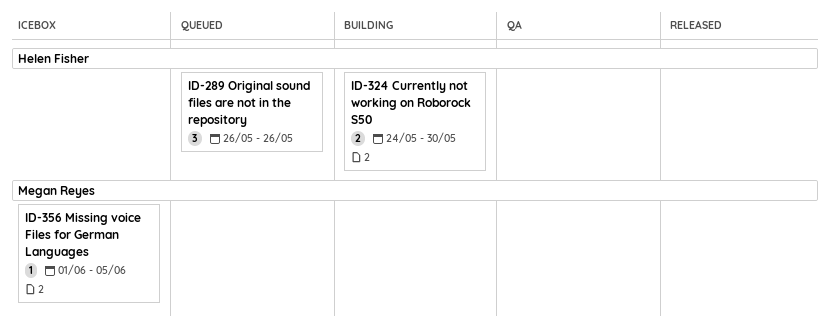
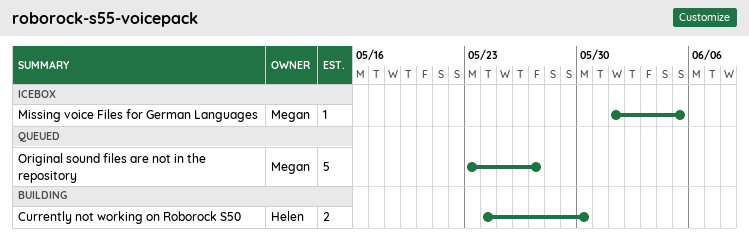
Original sound files are not in the repository, owner: Helen Fisher -> Megan Reyes
Original sound files are not in the repository, estimate: 3 -> 5
Original sound files are not in the repository, start: May 26 -> May 23
Original sound files are not in the repository, due: May 26 -> May 27

